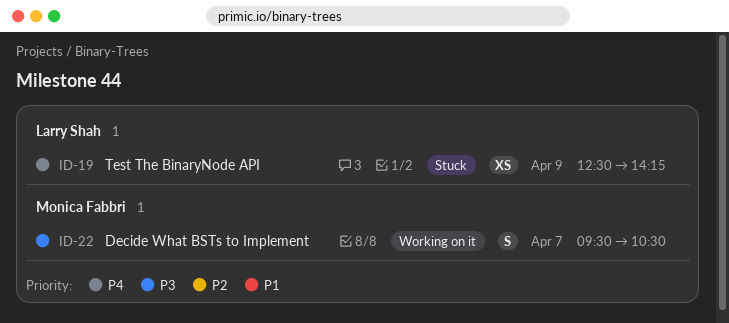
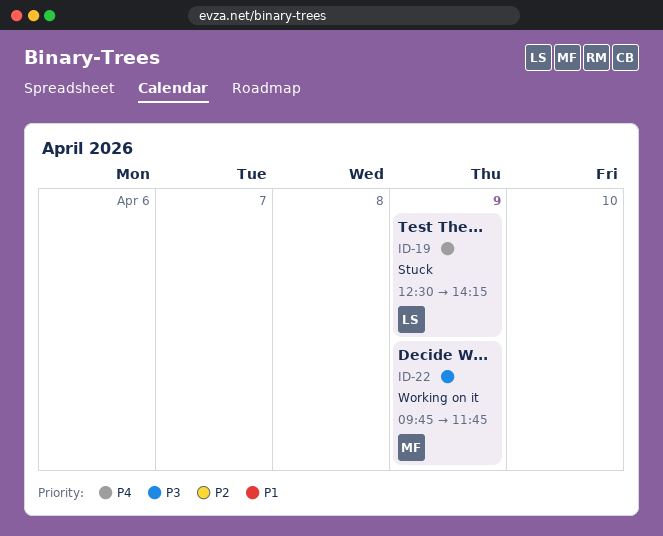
ID-22, day: Apr 7 -> Apr 9
ID-22, begins: 09:30 -> 09:45
ID-22, ends: 10:30 -> 11:45

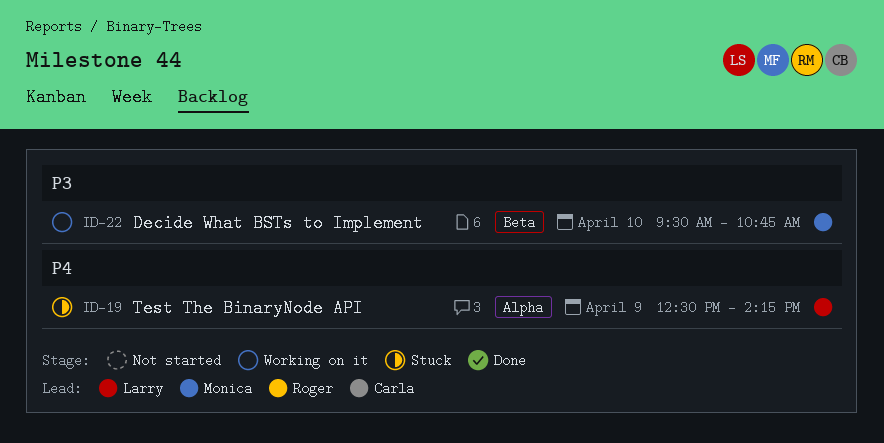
ID-22, day: Apr 9 -> Apr 10
ID-22, begins: 09:45 -> 09:30
ID-22, ends: 11:45 -> 10:45

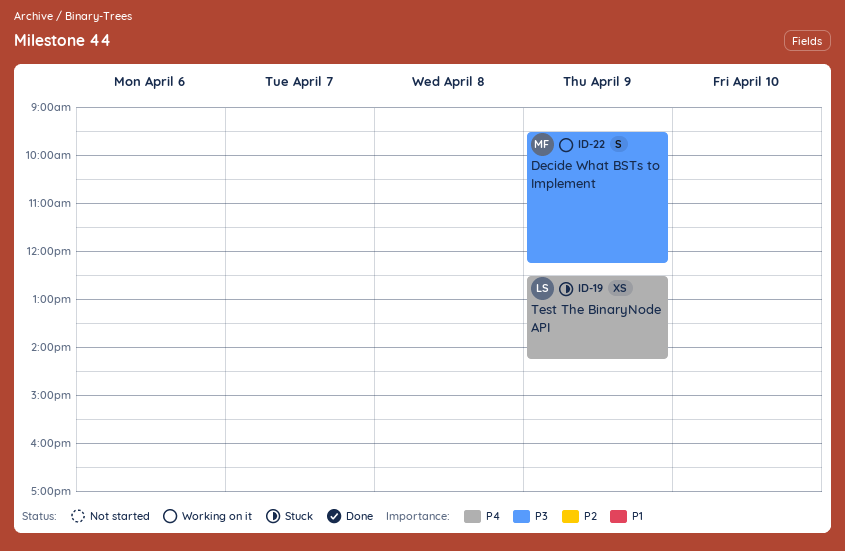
ID-22, day: Apr 10 -> Apr 9
ID-22, ends: 10:45 -> 12:15

